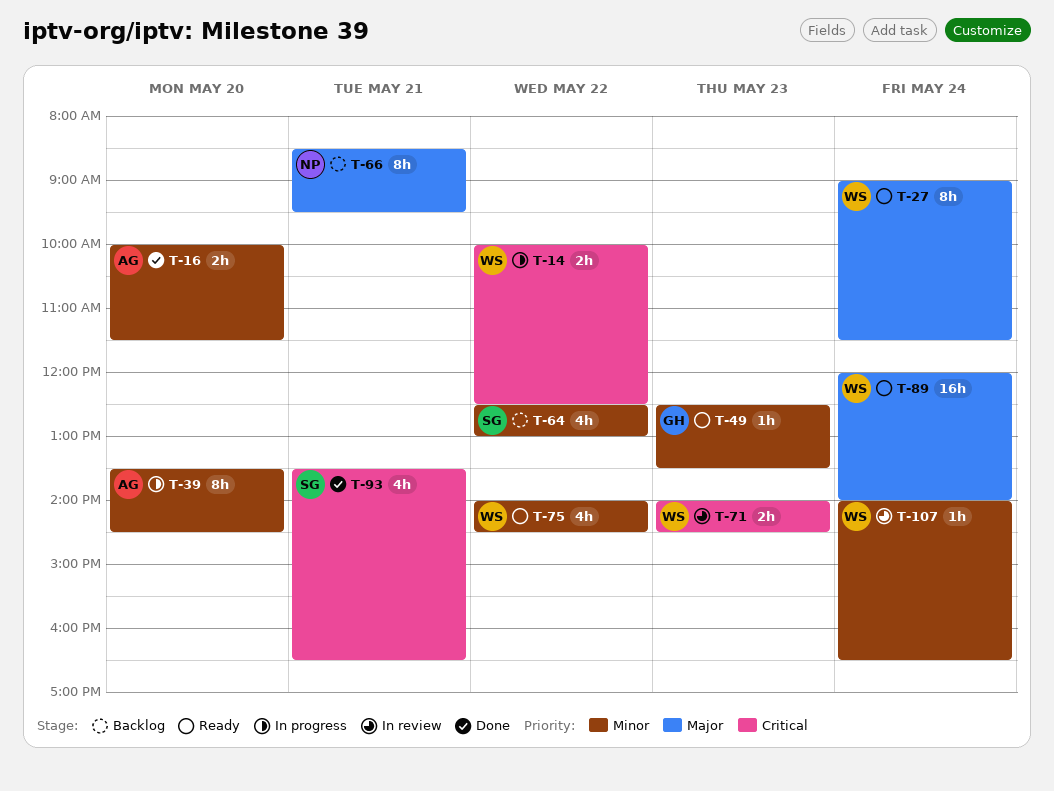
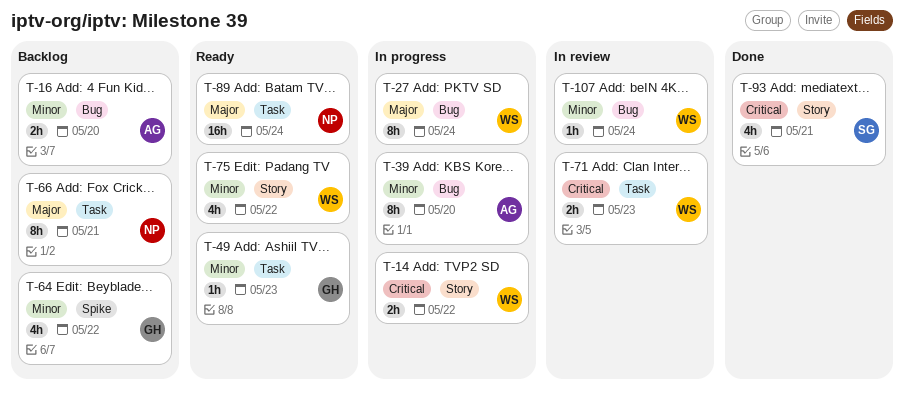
T-16, status: Done -> Backlog
T-27, status: Ready -> In progress
T-64, owner: SG -> GH
T-89, owner: WS -> NP

